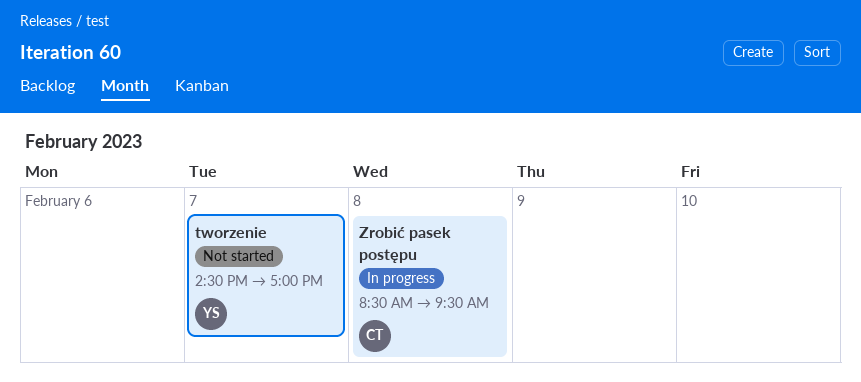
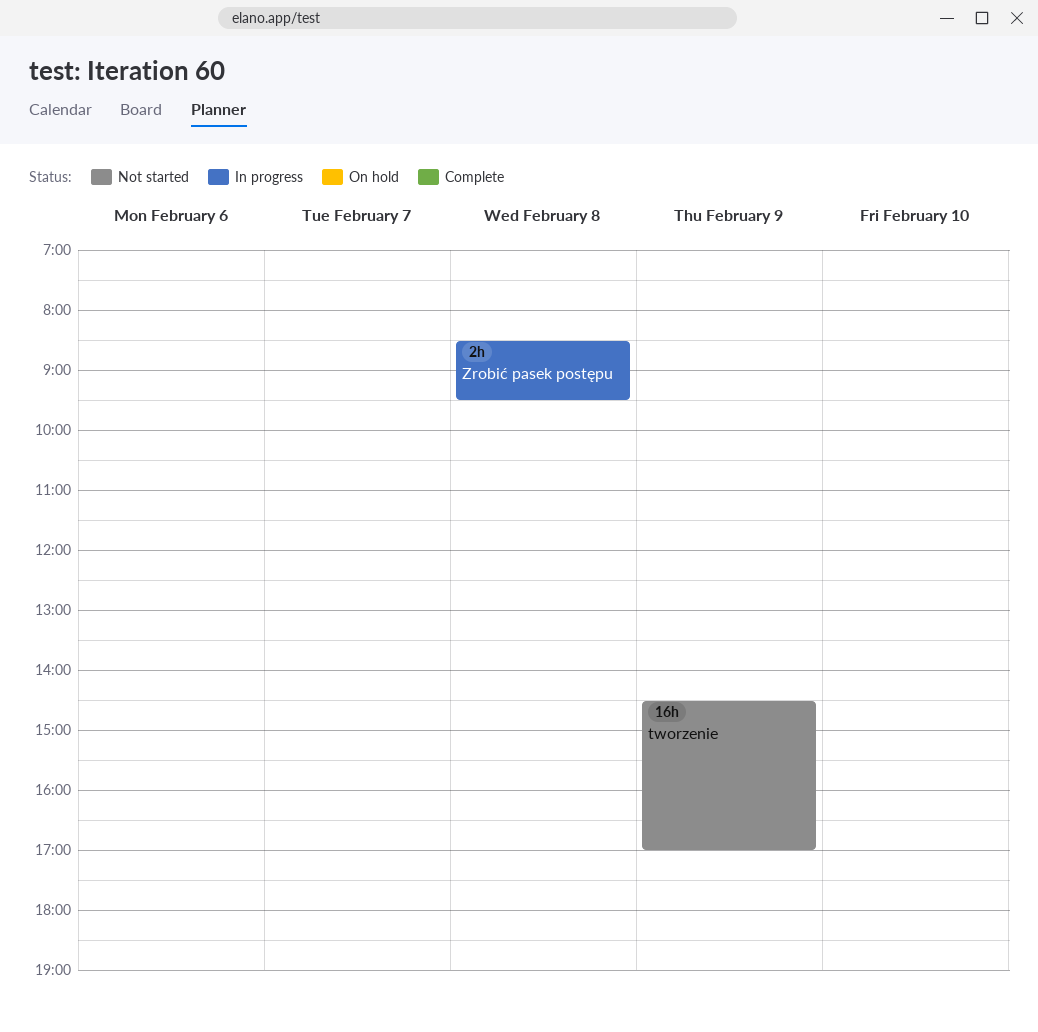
tworzenie, day: Feb 7 -> Feb 9

